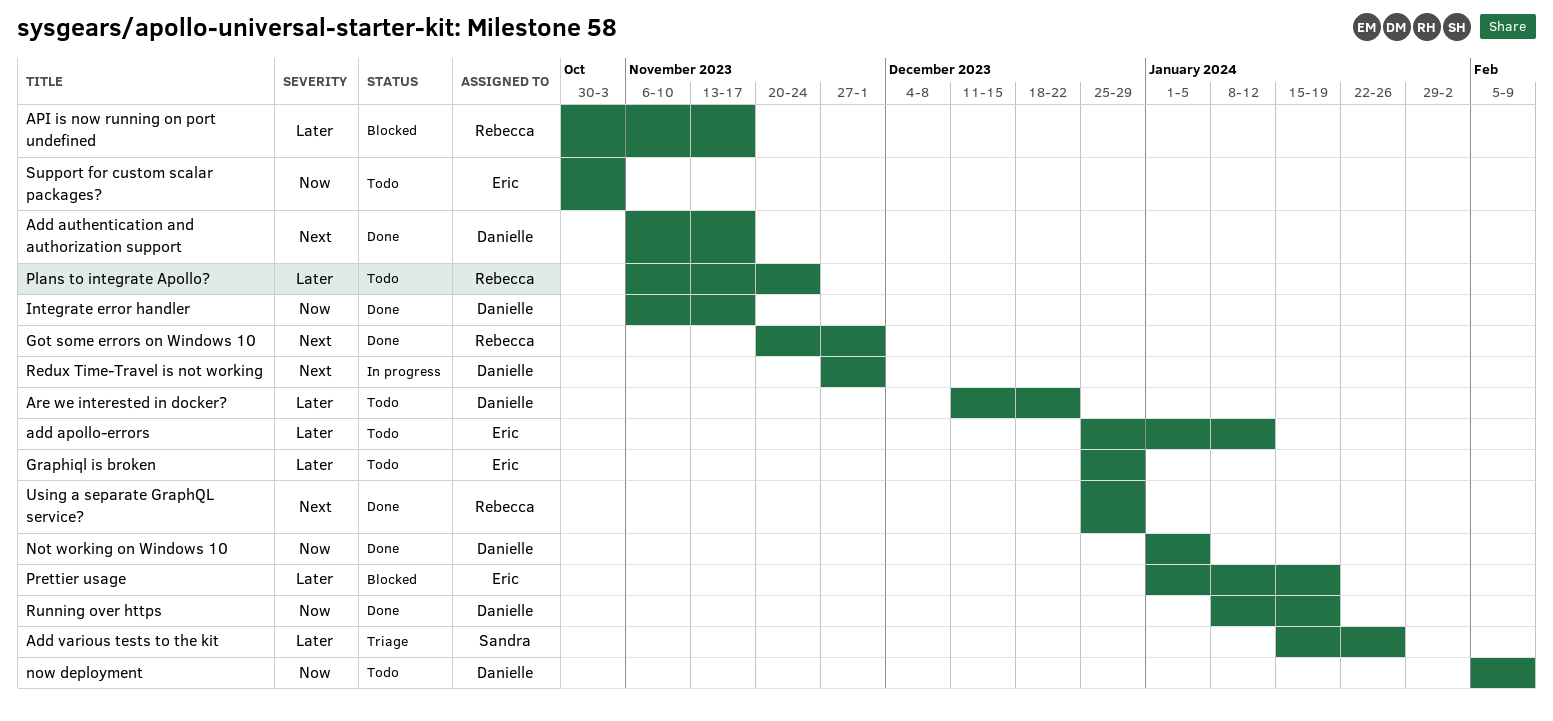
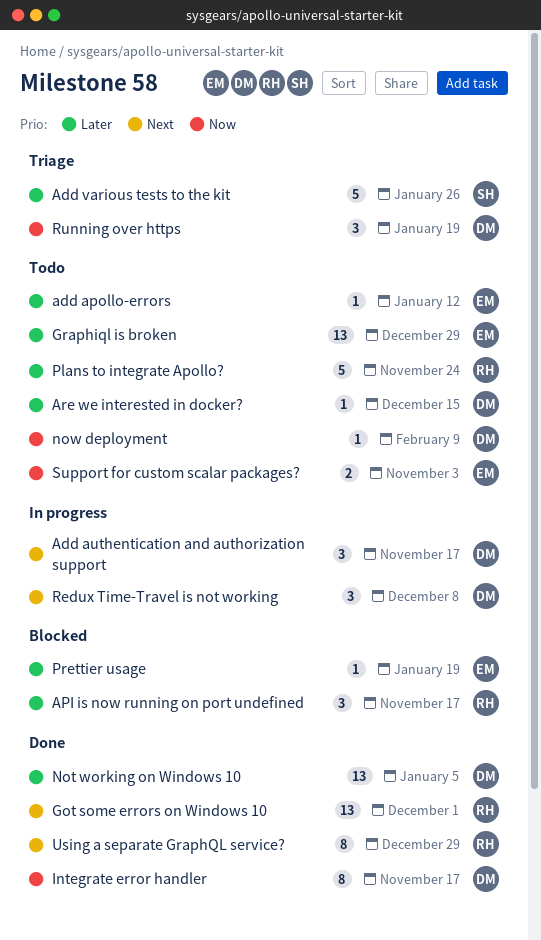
Add authentication and authorization support, status: Done -> In progress
Are we interested in docker?, due: Dec 22 -> Dec 15
Not working on Windows 10, priority: Now -> Later
Redux Time-Travel is not working, due: Dec 1 -> Dec 8
Running over https, status: Done -> Triage

